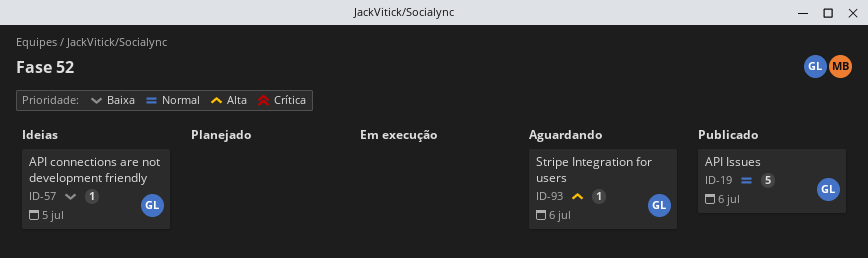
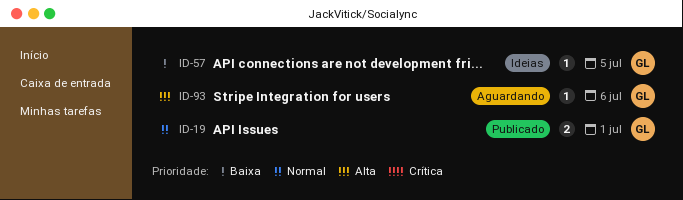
ID-19, estimate: 5 -> 2
ID-19, due: Jul 6 -> Jul 1

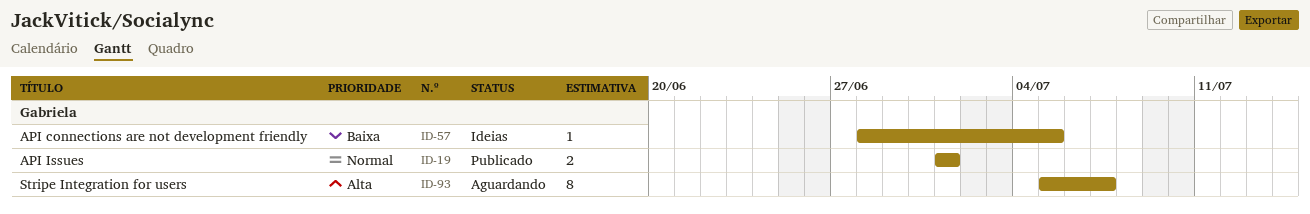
ID-93, estimate: 1 -> 8
ID-93, due: Jul 6 -> Jul 7

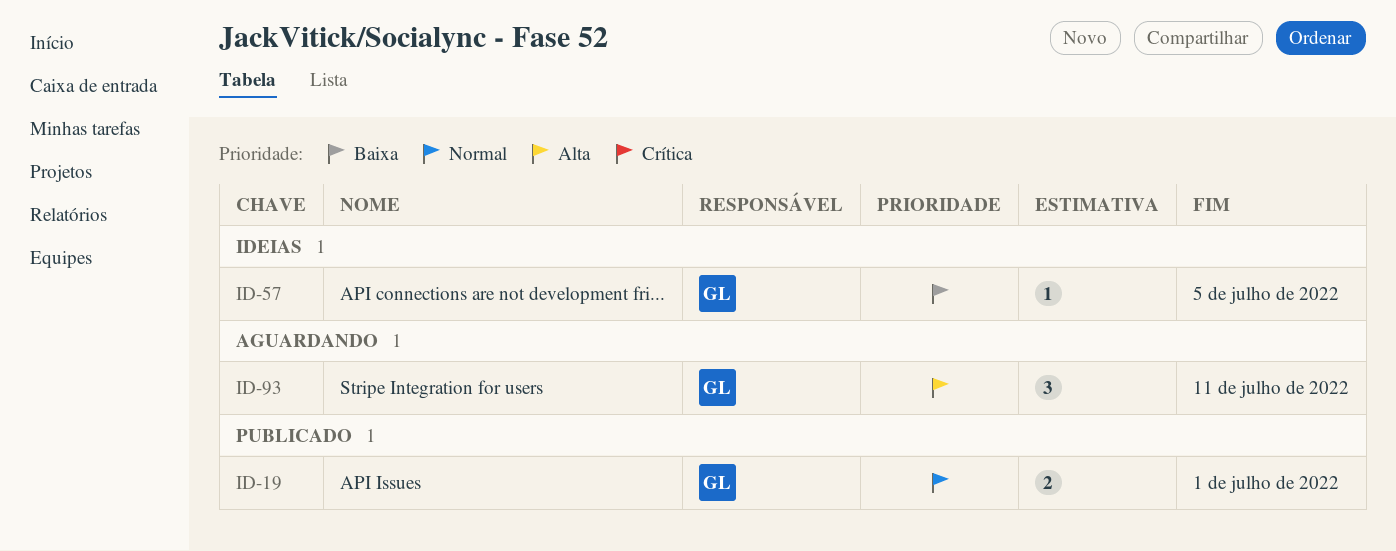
ID-93, estimate: 8 -> 3
ID-93, due: Jul 7 -> Jul 11

